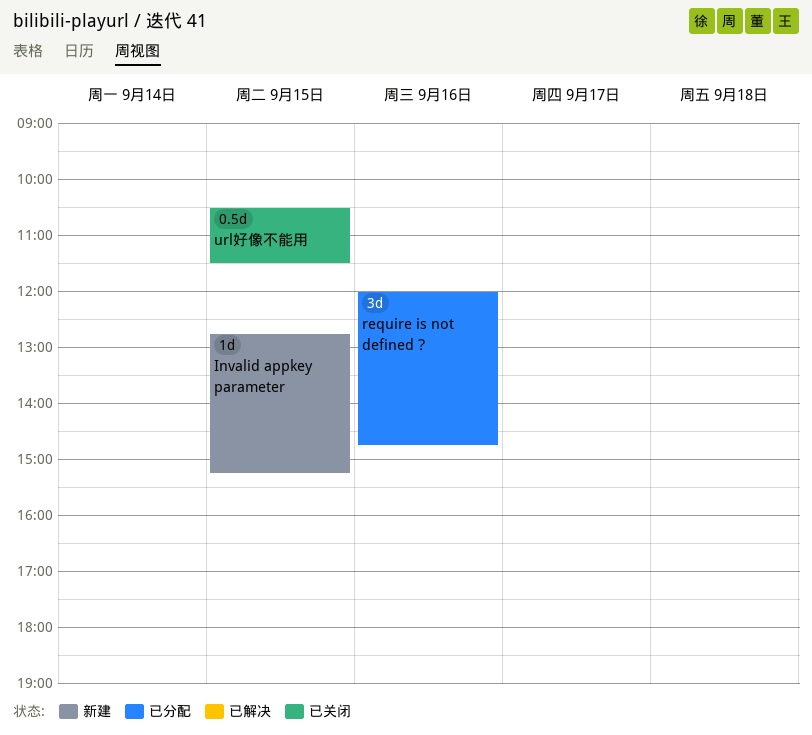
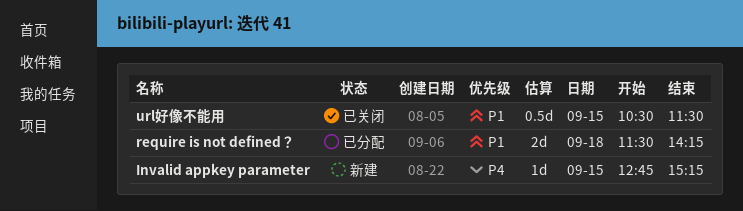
require is not defined？, estimate: 3d -> 2d
require is not defined？, day: Sep 16 -> Sep 18
require is not defined？, begins: 12:00 -> 11:30
require is not defined？, ends: 14:45 -> 14:15

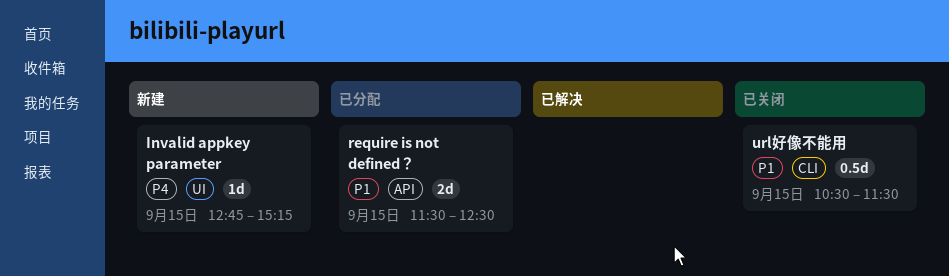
require is not defined？, day: Sep 18 -> Sep 15
require is not defined？, ends: 14:15 -> 12:30

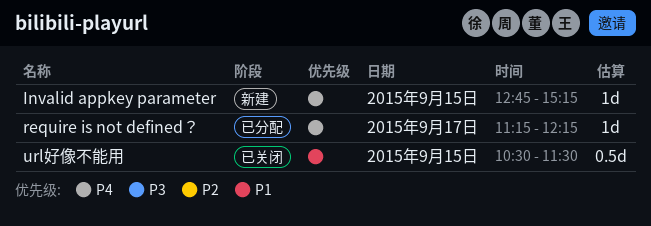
require is not defined？, priority: P1 -> P4
require is not defined？, estimate: 2d -> 1d
require is not defined？, day: Sep 15 -> Sep 17
require is not defined？, begins: 11:30 -> 11:15
require is not defined？, ends: 12:30 -> 12:15

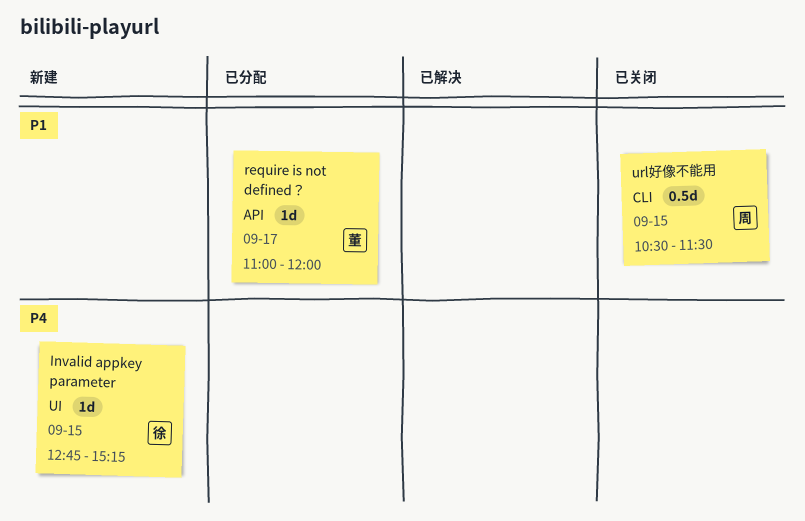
require is not defined？, priority: P4 -> P1
require is not defined？, begins: 11:15 -> 11:00
require is not defined？, ends: 12:15 -> 12:00

